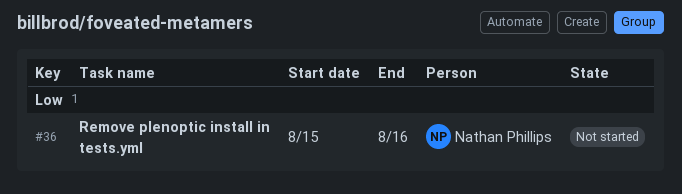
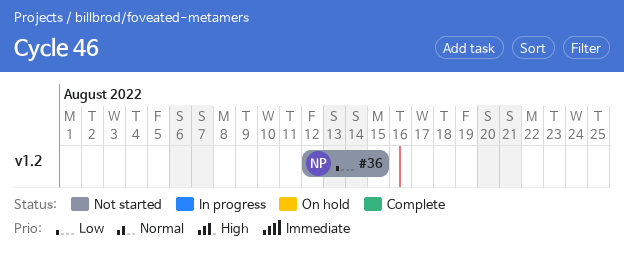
#36, start: Aug 15 -> Aug 12
#36, due: Aug 16 -> Aug 15

